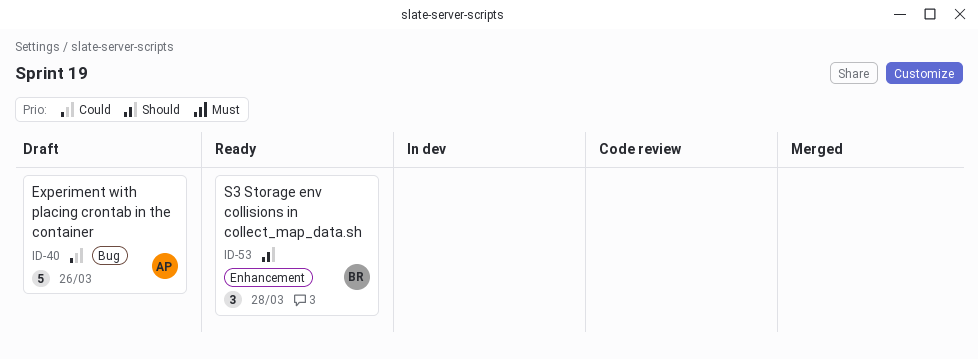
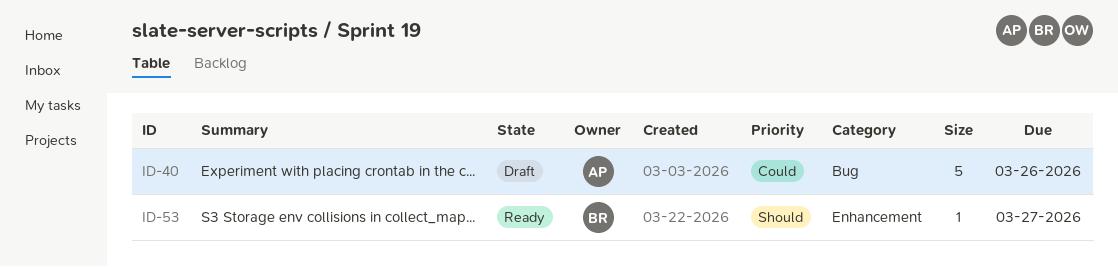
ID-53, estimate: 3 -> 1
ID-53, due: Mar 28 -> Mar 27

